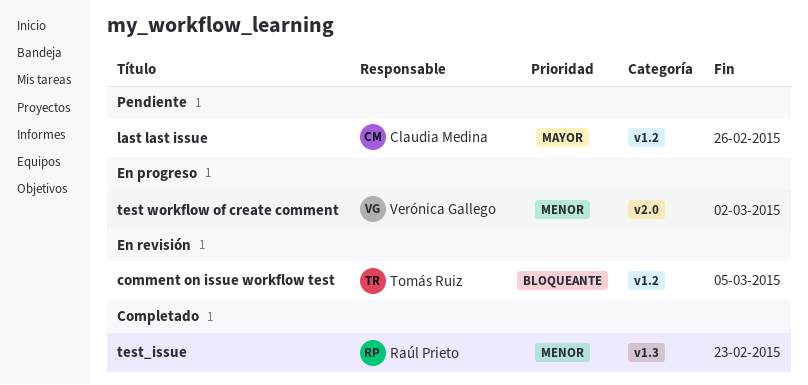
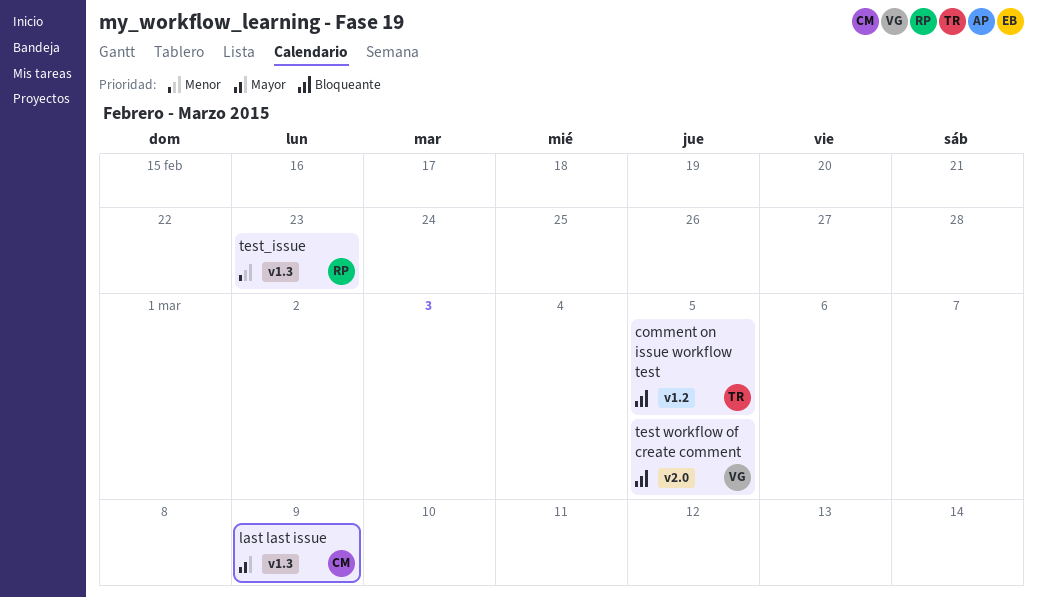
last last issue, label: v1.2 -> v1.3
last last issue, due: Feb 26 -> Mar 9
test workflow of create comment, priority: Menor -> Bloqueante
test workflow of create comment, due: Mar 2 -> Mar 5

